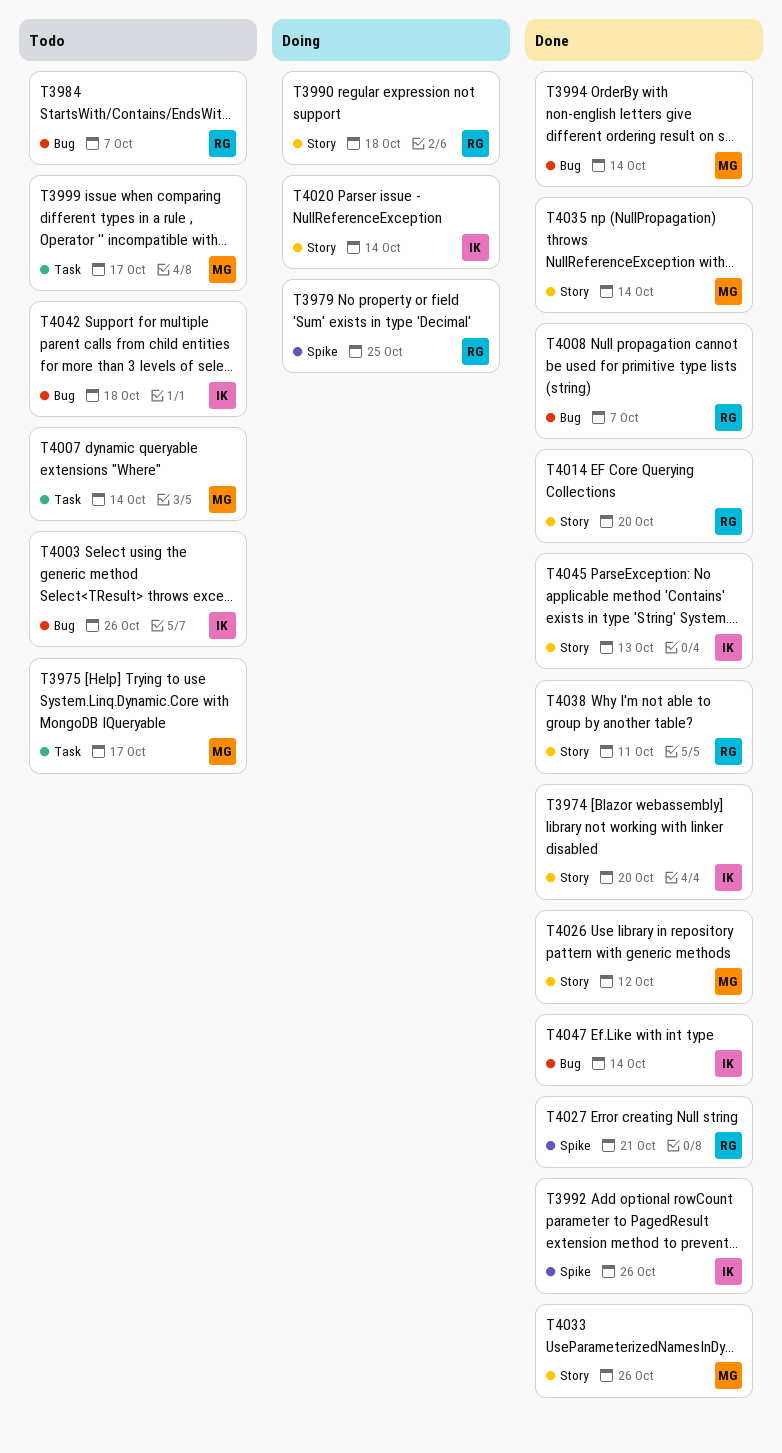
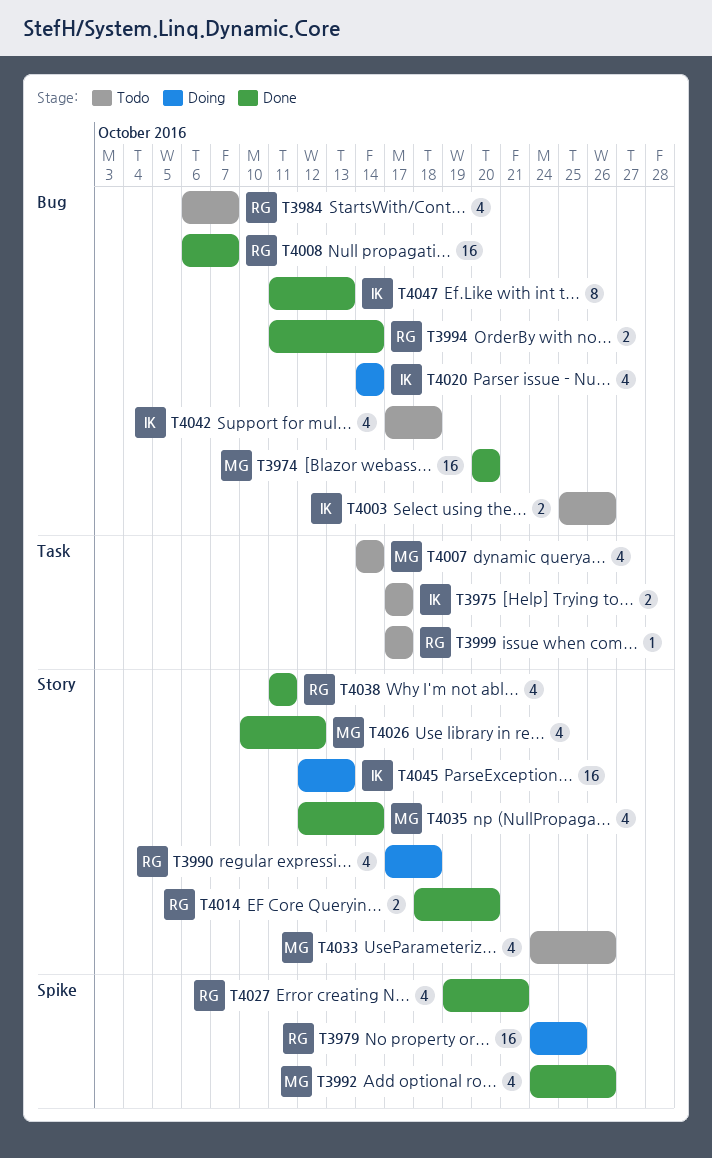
T3974, owner: IK -> MG
T3974, label: Story -> Bug
T3975, owner: MG -> IK
T3992, owner: IK -> MG
T3994, owner: MG -> RG
T3999, owner: MG -> RG
T4020, label: Story -> Bug
T4033, status: Done -> Todo
T4045, status: Done -> Doing
T4047, due: Oct 14 -> Oct 13

